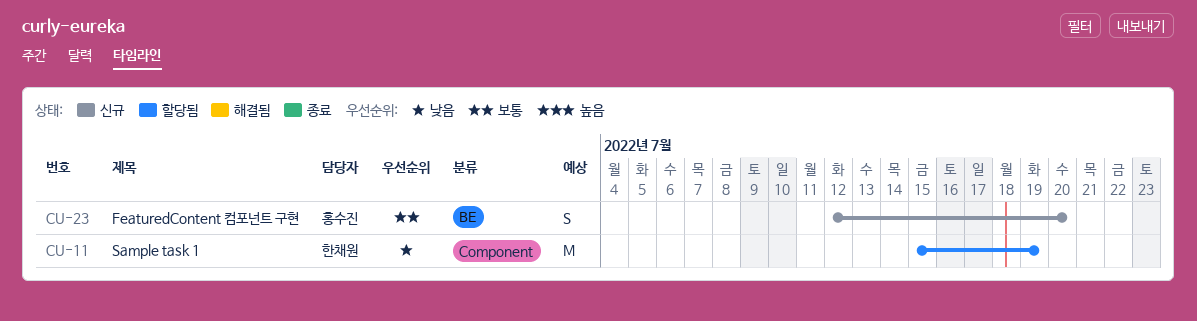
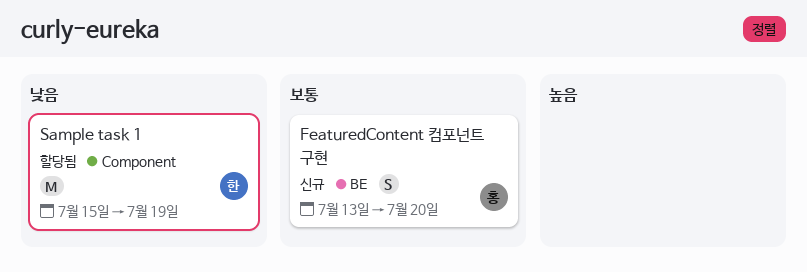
FeaturedContent 컴포넌트 구현, start: Jul 12 -> Jul 13

